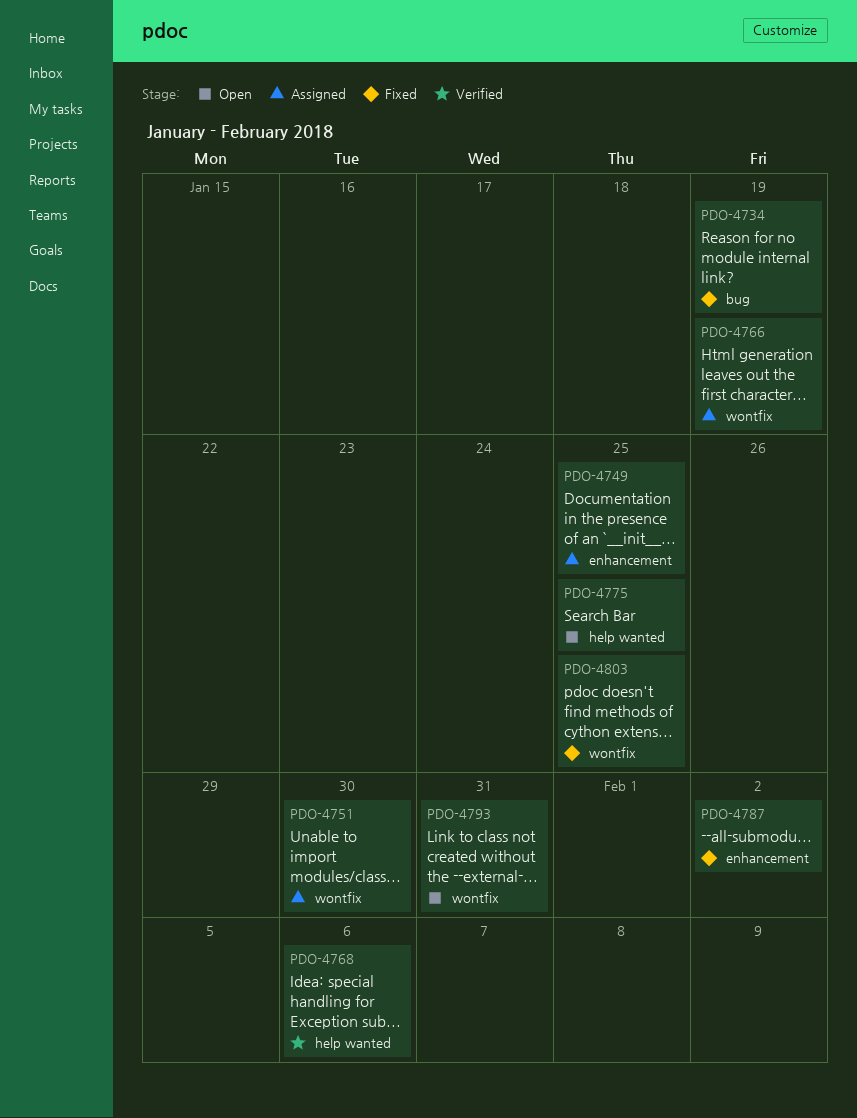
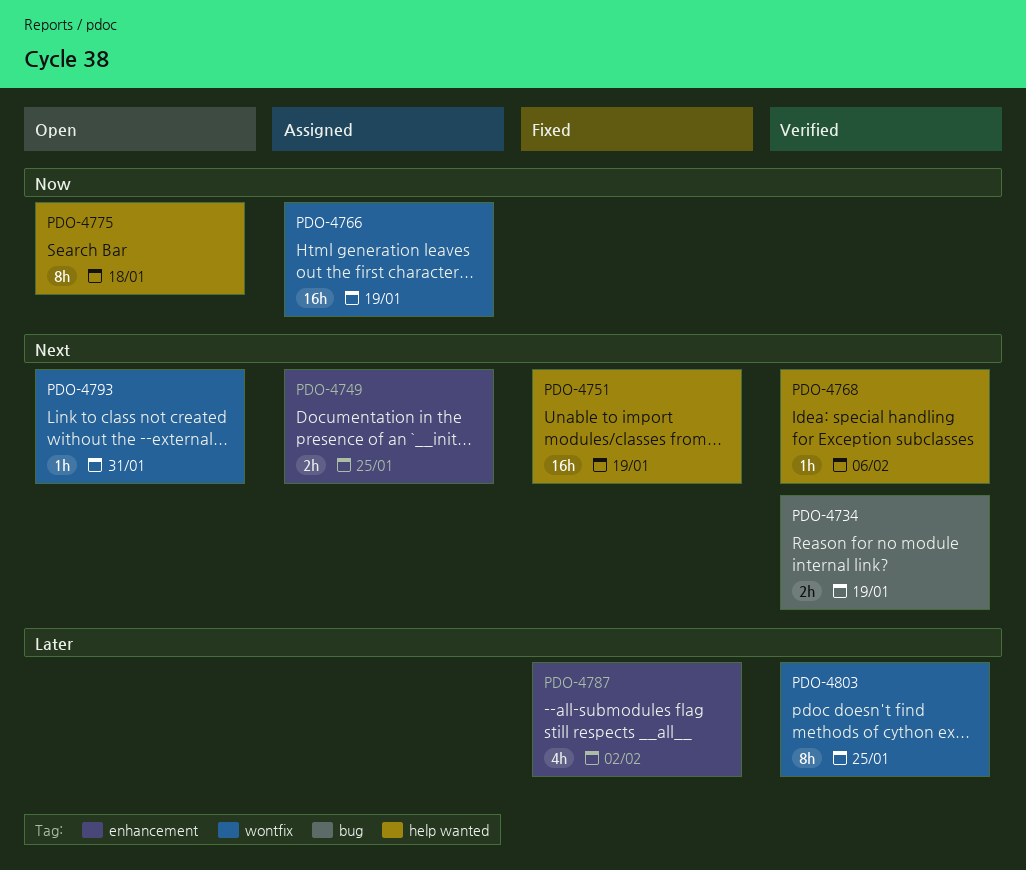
PDO-4734, status: Fixed -> Verified
PDO-4751, status: Assigned -> Fixed
PDO-4751, label: wontfix -> help wanted
PDO-4751, due: Jan 30 -> Jan 19
PDO-4775, due: Jan 25 -> Jan 18
PDO-4803, status: Fixed -> Verified

